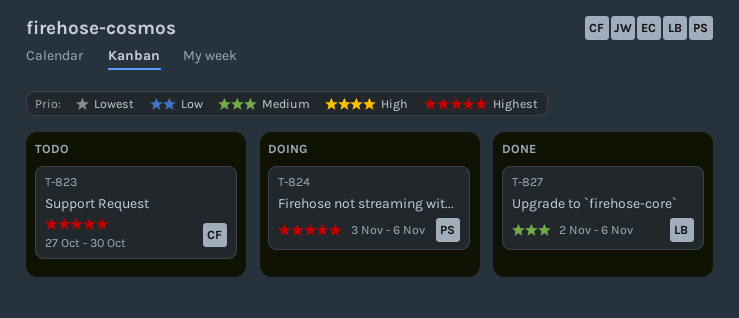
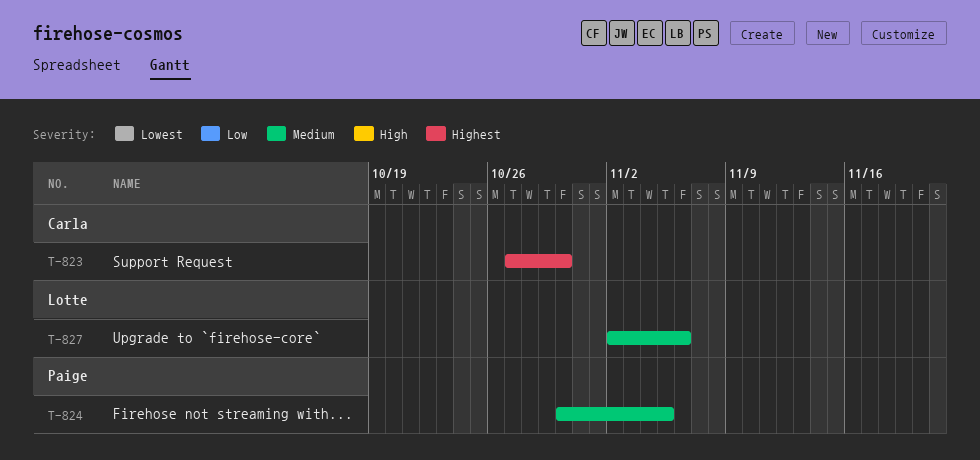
T-824, priority: Highest -> Medium
T-824, start: Nov 3 -> Oct 30
T-824, due: Nov 6 -> Nov 5

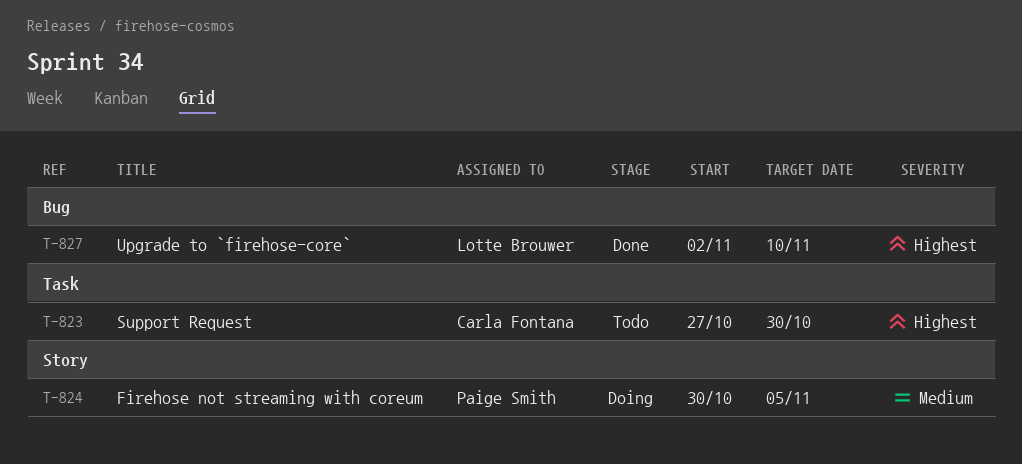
T-827, priority: Medium -> Highest
T-827, due: Nov 6 -> Nov 10

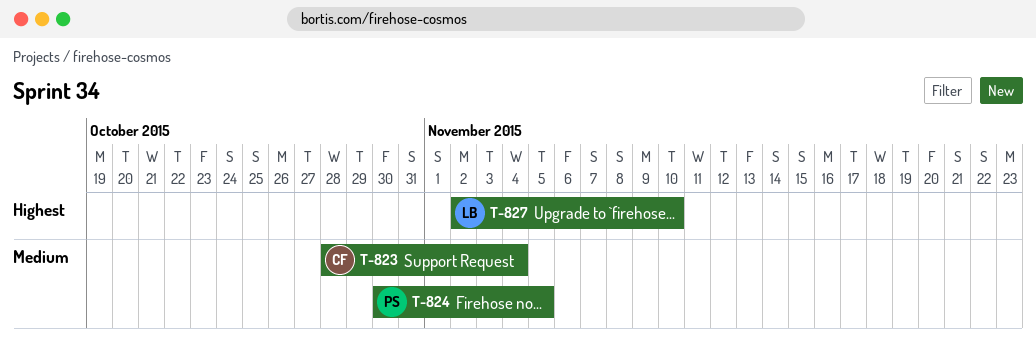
T-823, priority: Highest -> Medium
T-823, start: Oct 27 -> Oct 28
T-823, due: Oct 30 -> Nov 4

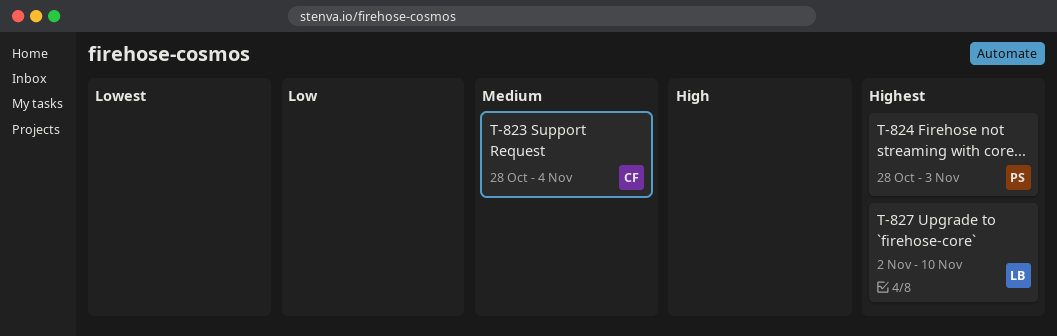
T-824, priority: Medium -> Highest
T-824, start: Oct 30 -> Oct 28
T-824, due: Nov 5 -> Nov 3

